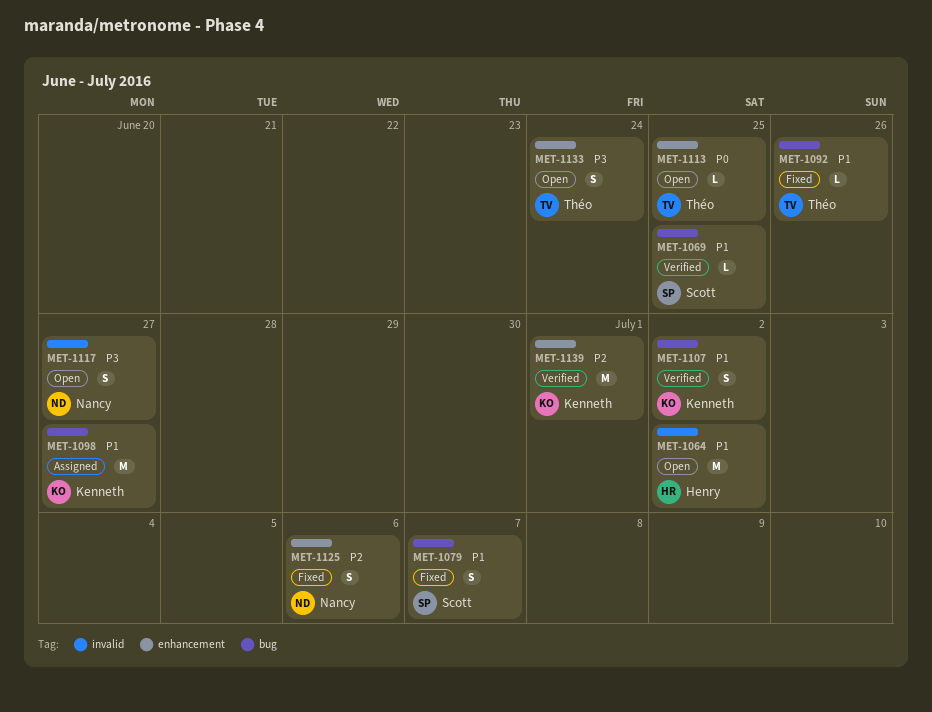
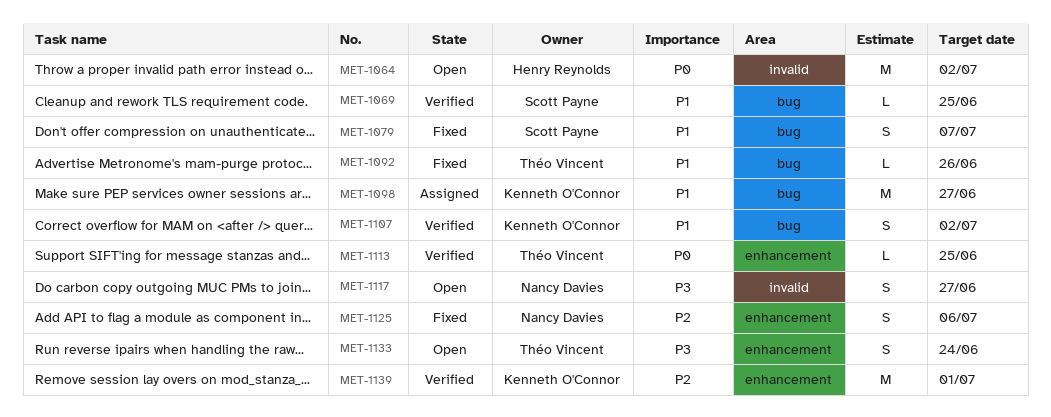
MET-1064, priority: P1 -> P0
MET-1113, status: Open -> Verified

